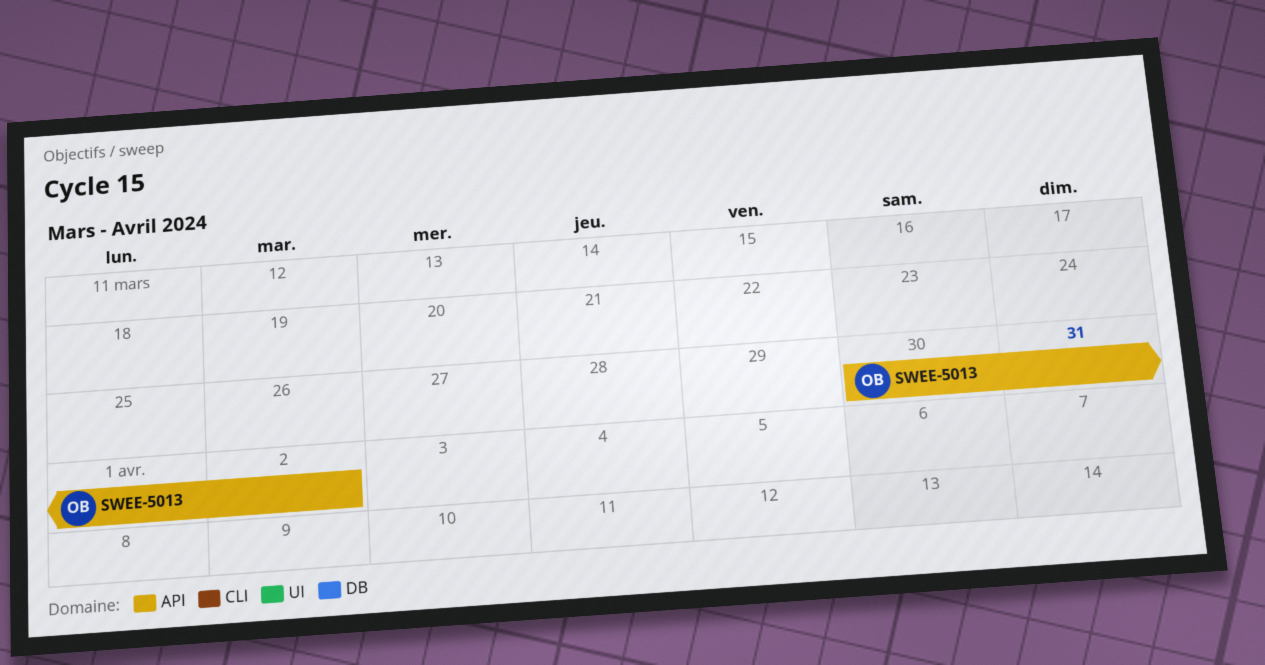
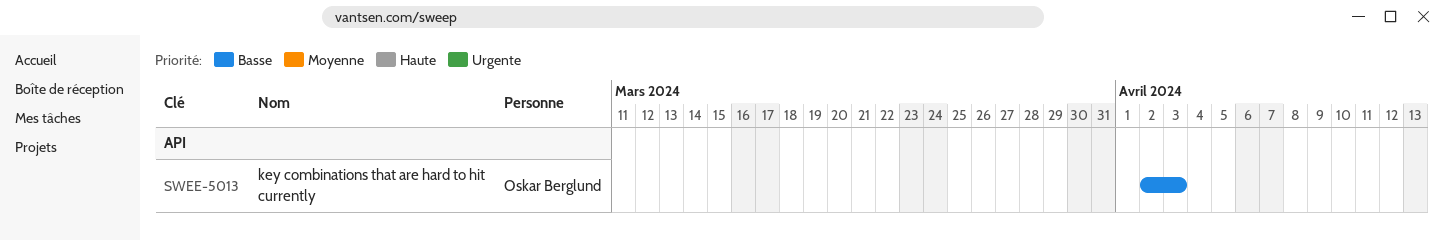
SWEE-5013, start: Mar 30 -> Apr 2
SWEE-5013, due: Apr 2 -> Apr 3

